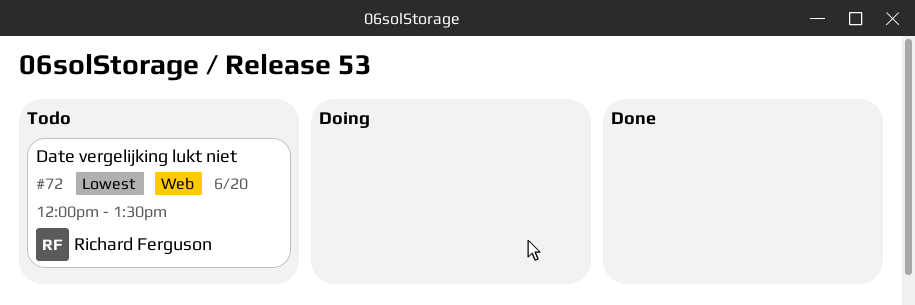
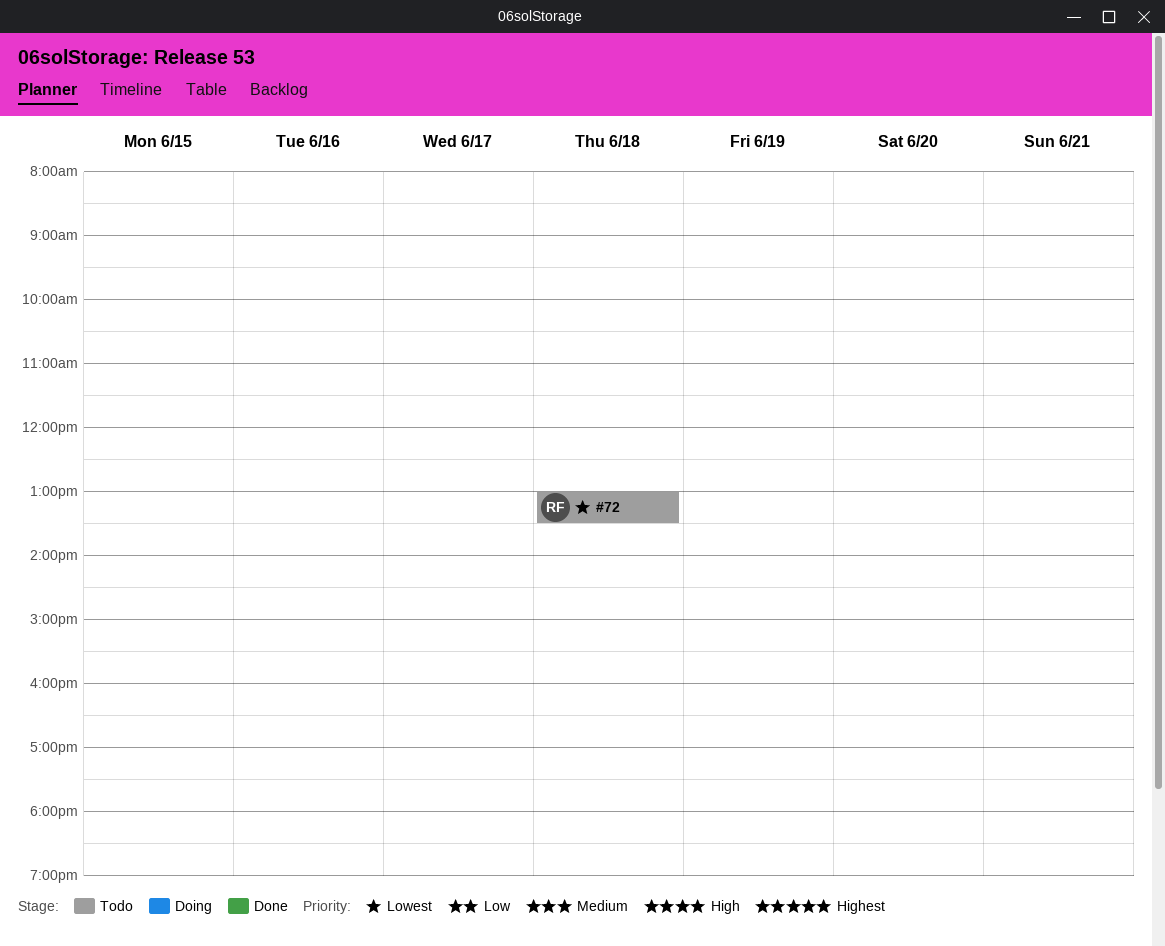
#72, day: Jun 20 -> Jun 18
#72, begins: 12:00 -> 13:00

